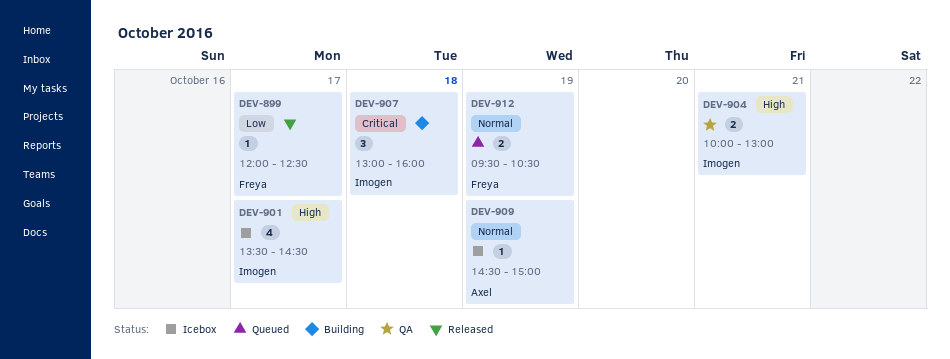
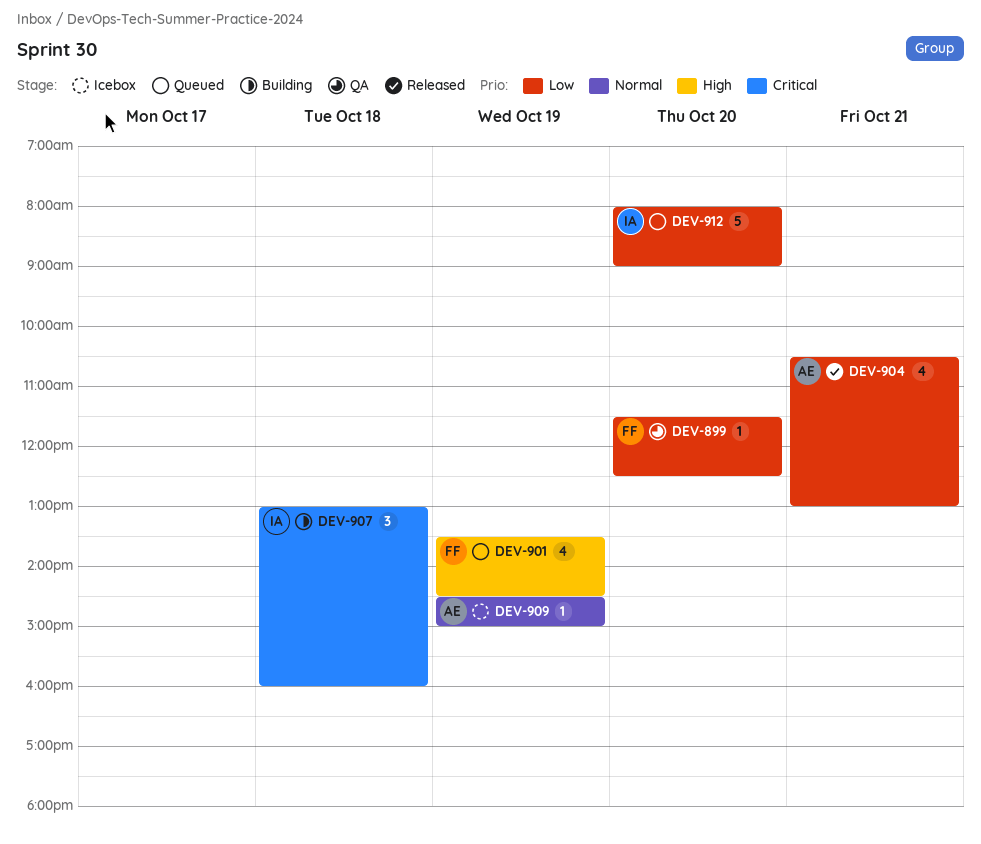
DEV-899, status: Released -> QA
DEV-899, day: Oct 17 -> Oct 20
DEV-899, begins: 12:00 -> 11:30
DEV-901, status: Icebox -> Queued
DEV-901, owner: Imogen -> Freya
DEV-901, day: Oct 17 -> Oct 19
DEV-904, status: QA -> Released
DEV-904, owner: Imogen -> Axel
DEV-904, priority: High -> Low
DEV-904, estimate: 2 -> 4
DEV-904, begins: 10:00 -> 10:30
DEV-912, owner: Freya -> Imogen
DEV-912, priority: Normal -> Low
DEV-912, estimate: 2 -> 5
DEV-912, day: Oct 19 -> Oct 20
DEV-912, begins: 09:30 -> 08:00
DEV-912, ends: 10:30 -> 09:00

